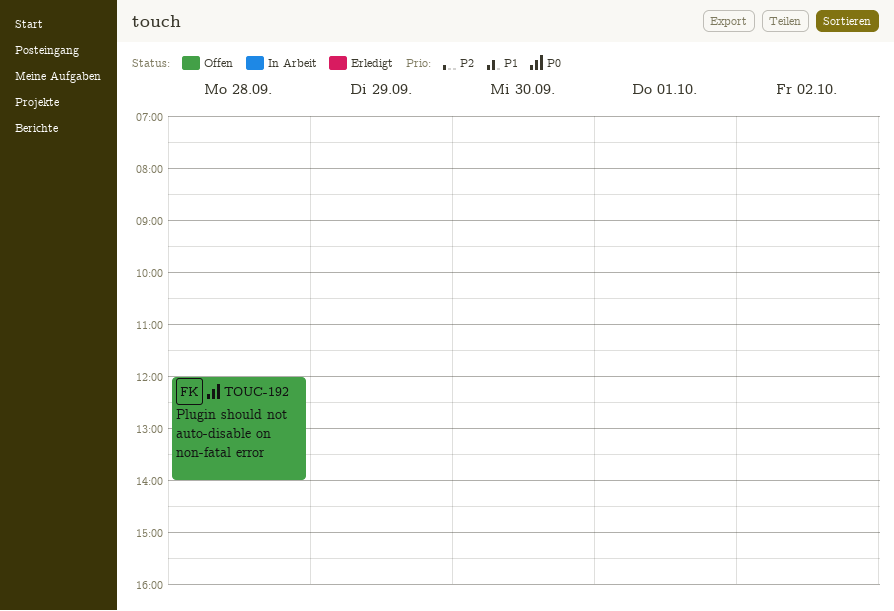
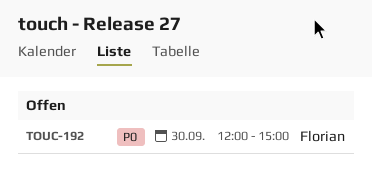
TOUC-192, day: Sep 28 -> Sep 30
TOUC-192, ends: 14:00 -> 15:00

